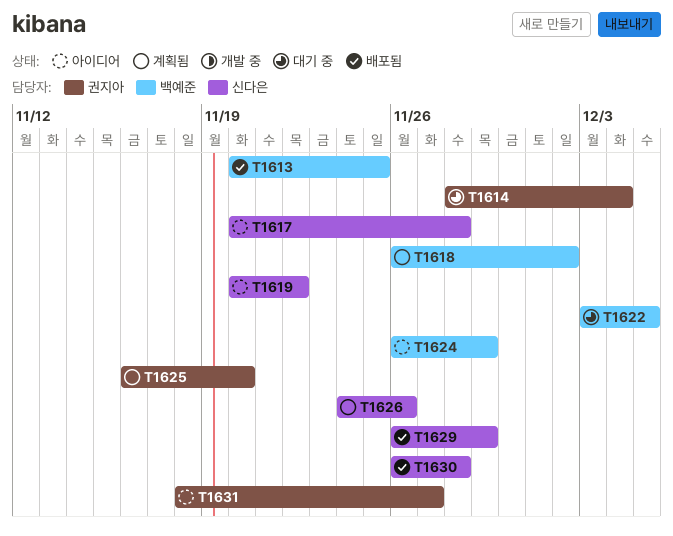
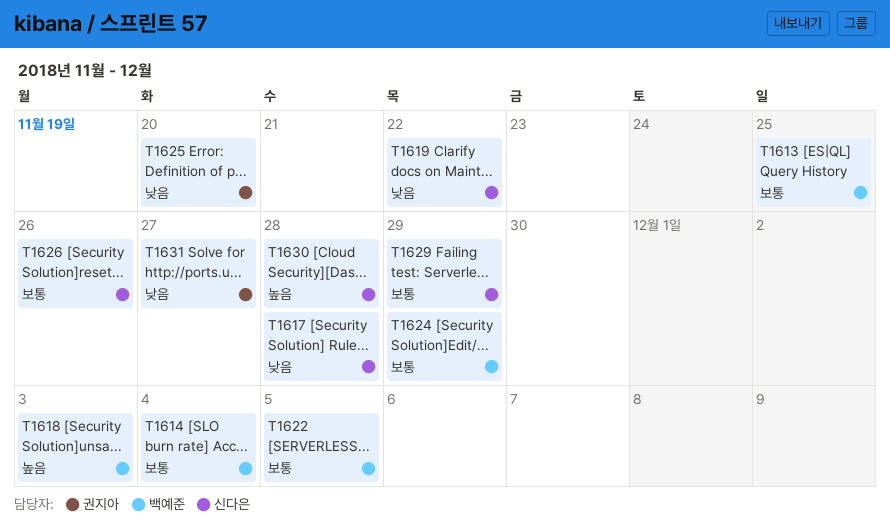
T1614, owner: 권지아 -> 백예준
T1618, due: Dec 2 -> Dec 3

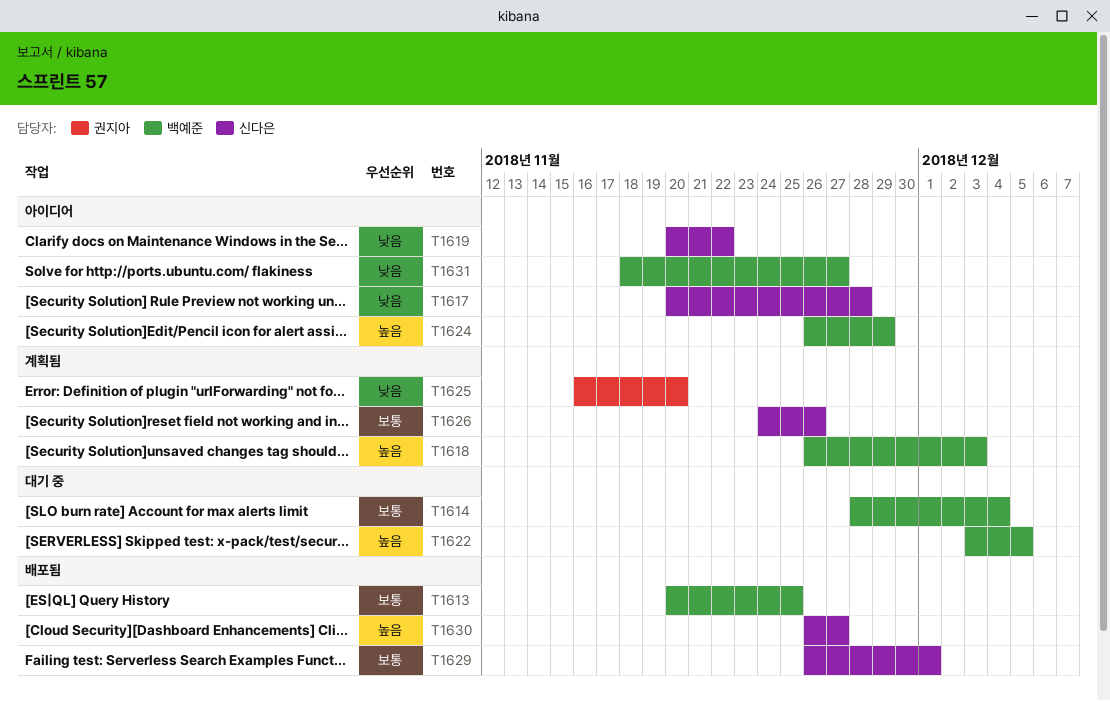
T1622, priority: 보통 -> 높음
T1624, priority: 보통 -> 높음
T1629, due: Nov 29 -> Dec 1
T1630, due: Nov 28 -> Nov 27
T1631, owner: 권지아 -> 백예준

